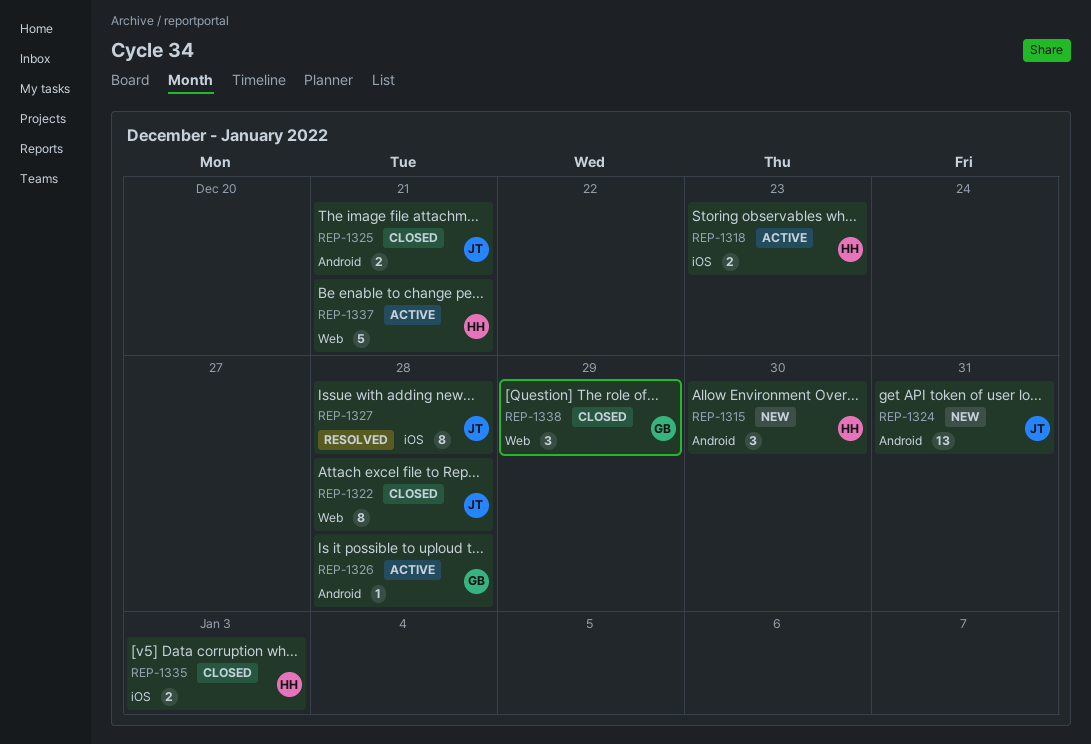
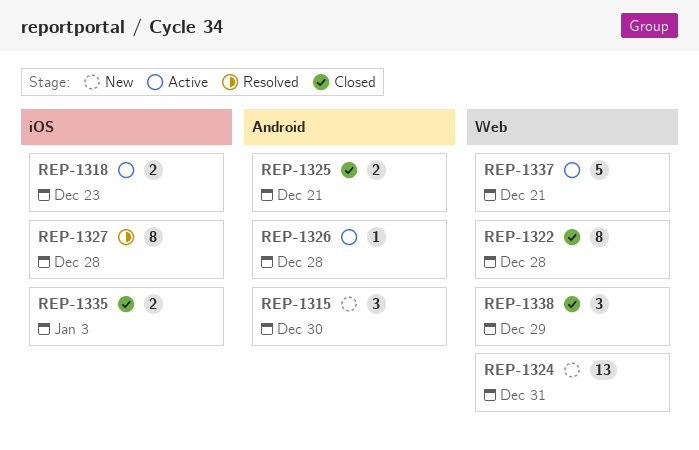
REP-1324, label: Android -> Web

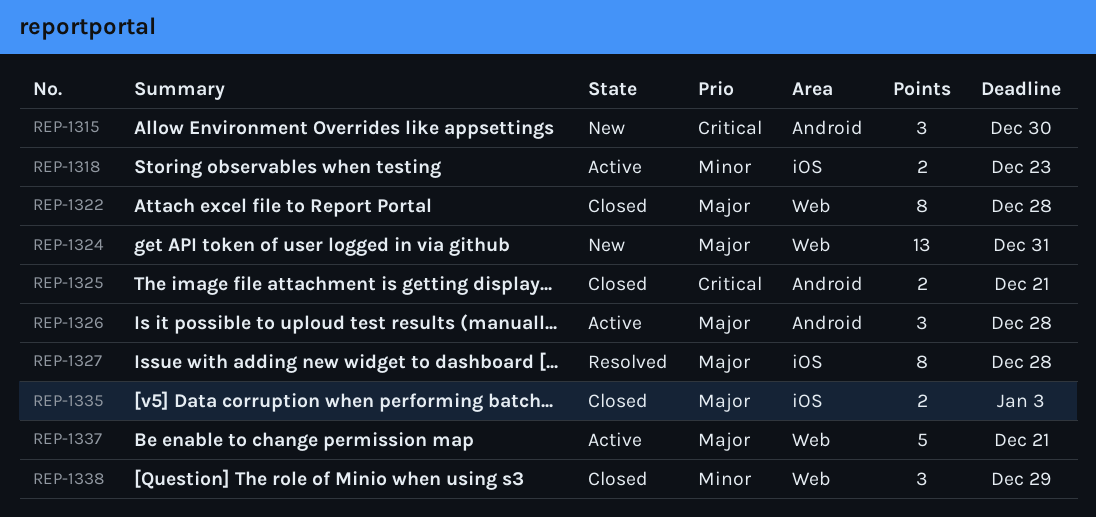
REP-1326, estimate: 1 -> 3

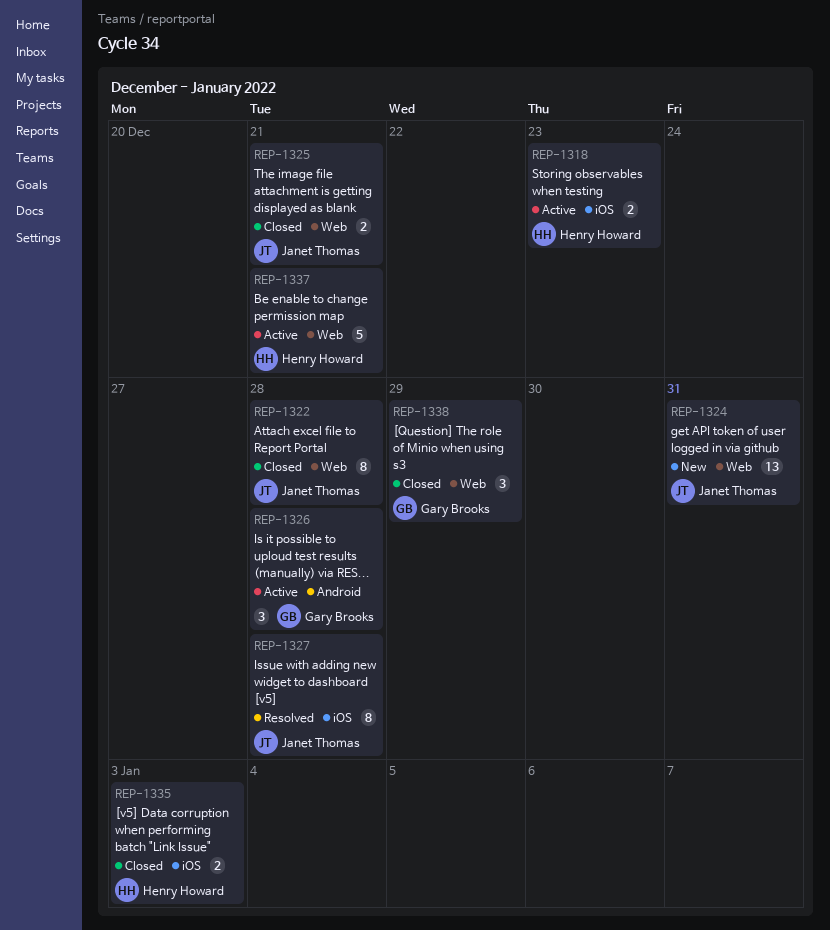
REP-1315: present -> none
REP-1325, label: Android -> Web

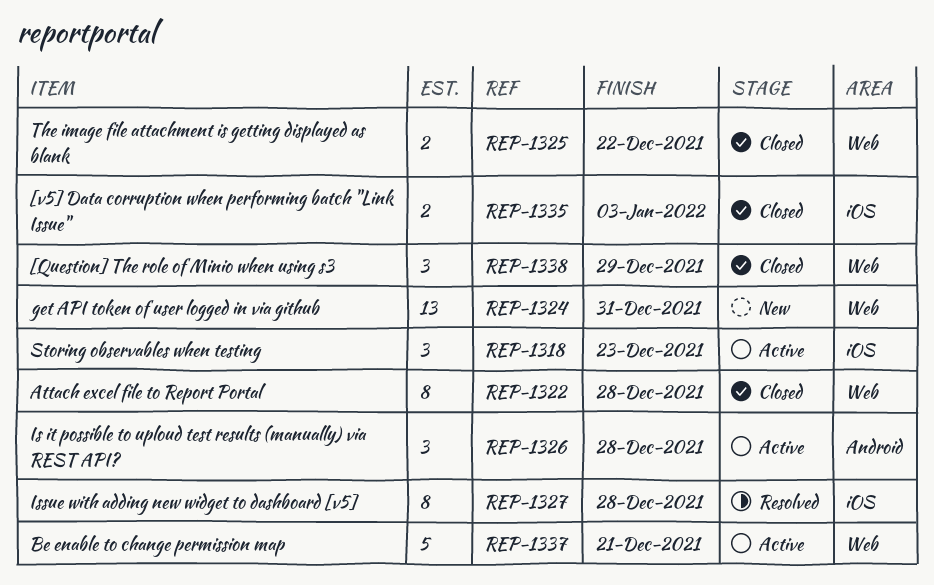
REP-1318, estimate: 2 -> 3
REP-1325, due: Dec 21 -> Dec 22

